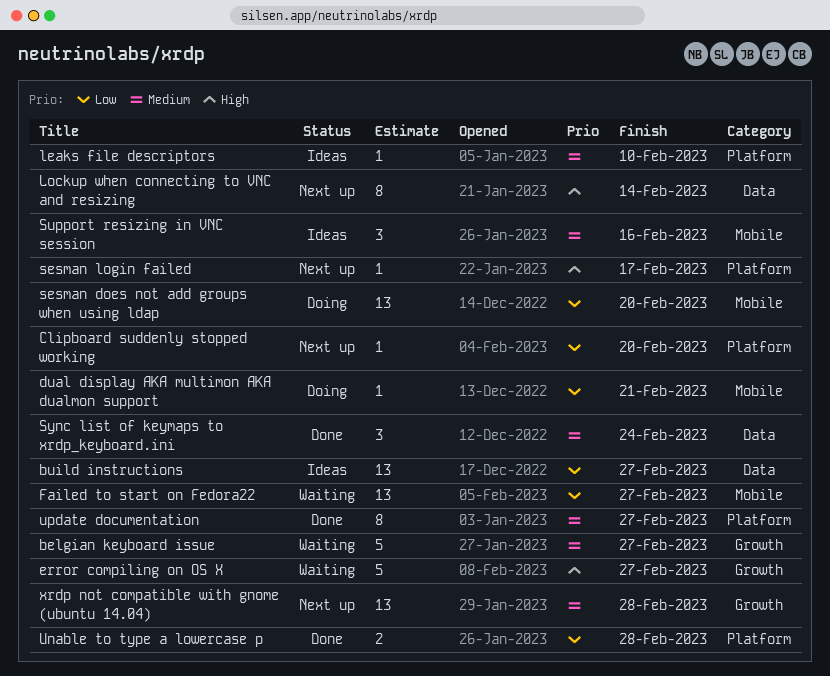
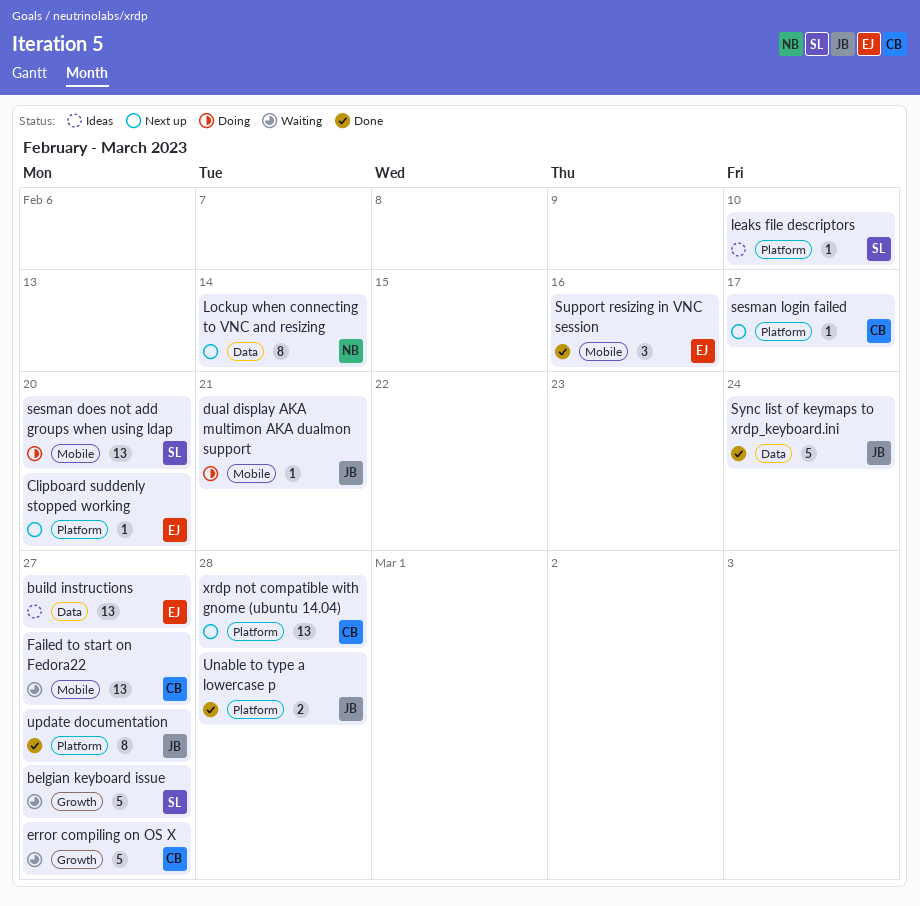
Support resizing in VNC session, status: Ideas -> Done
Sync list of keymaps to xrdp_keyboard.ini, estimate: 3 -> 5
xrdp not compatible with gnome (ubuntu 14.04), label: Growth -> Platform

